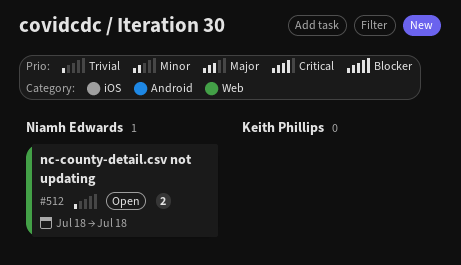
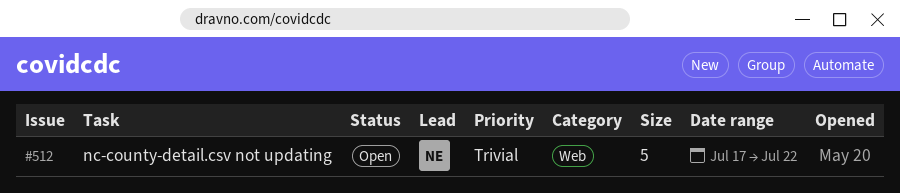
#512, estimate: 2 -> 5
#512, start: Jul 18 -> Jul 17
#512, due: Jul 18 -> Jul 22

